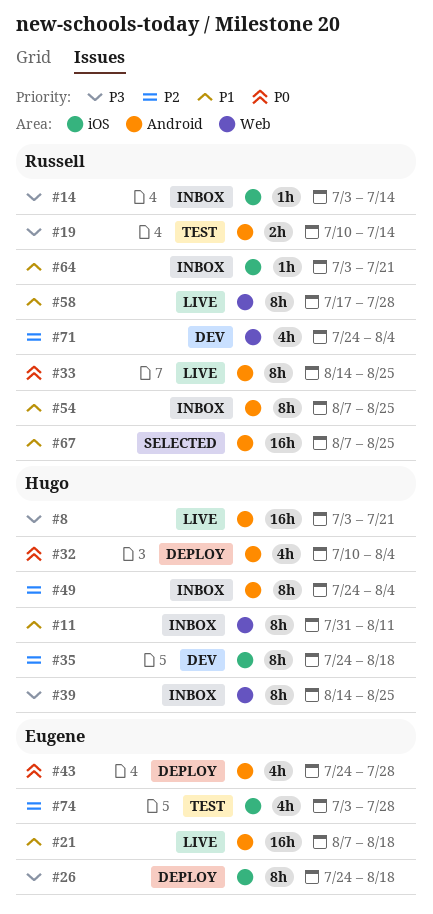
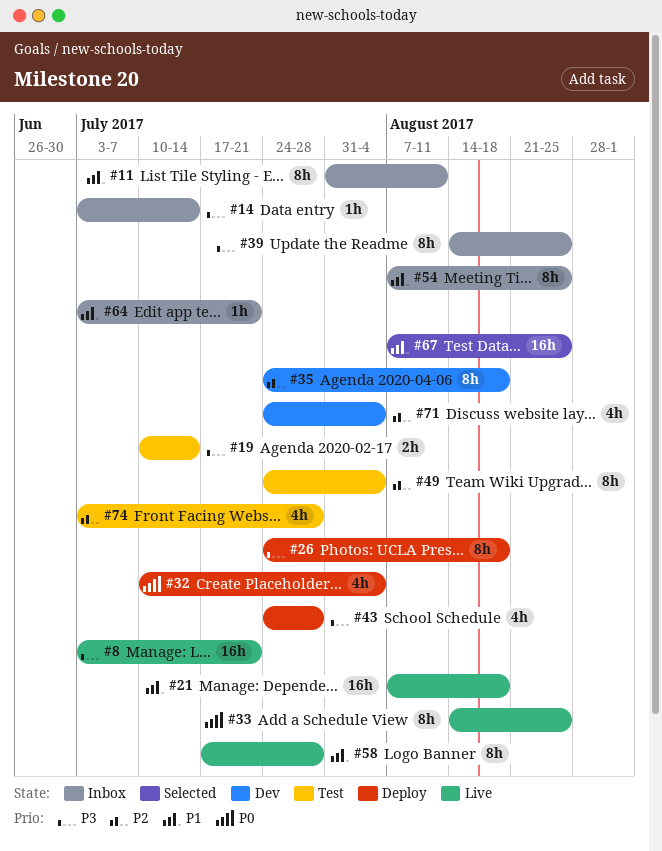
#43, priority: P0 -> P3
#49, status: Inbox -> Test

